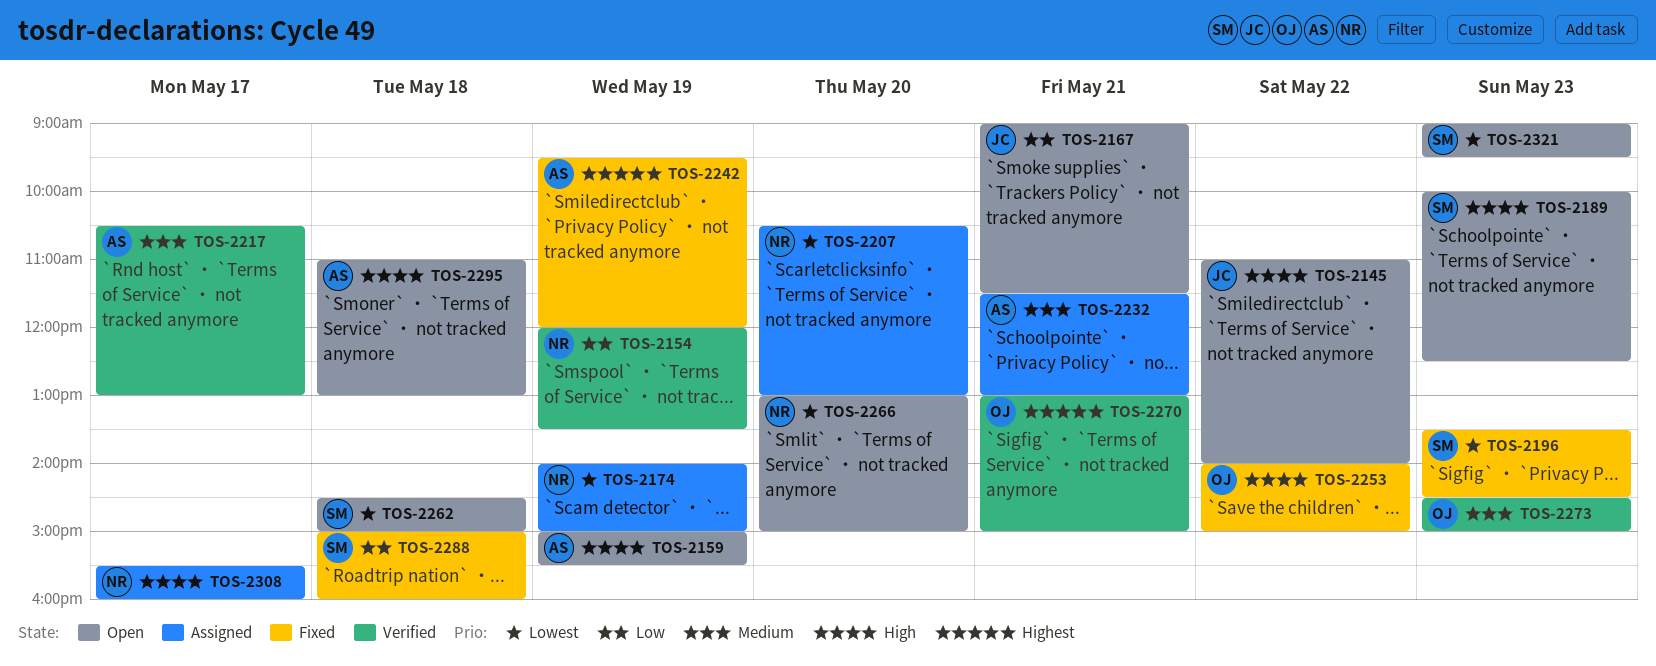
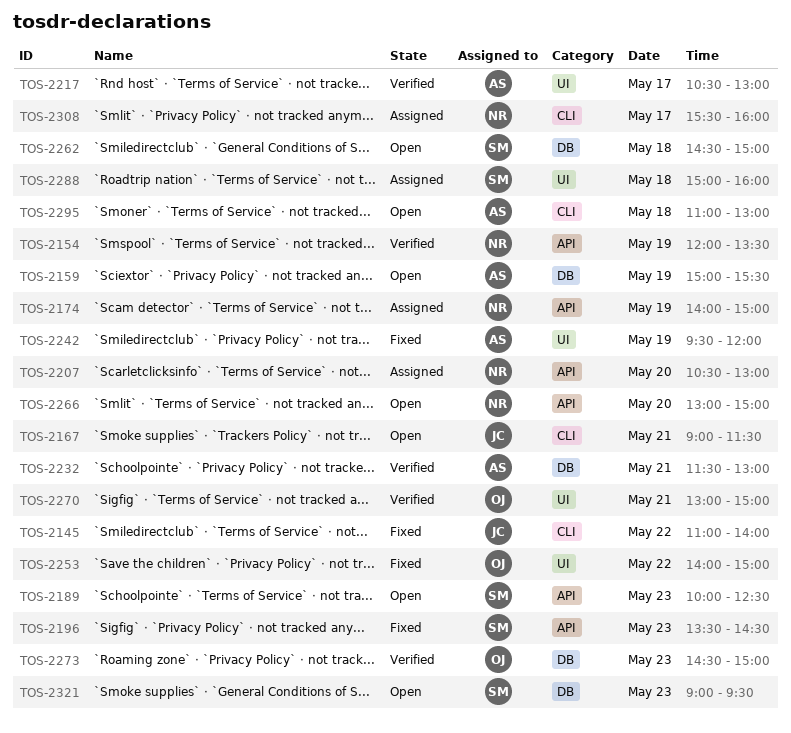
TOS-2145, status: Open -> Fixed
TOS-2232, status: Assigned -> Verified
TOS-2288, status: Fixed -> Assigned

